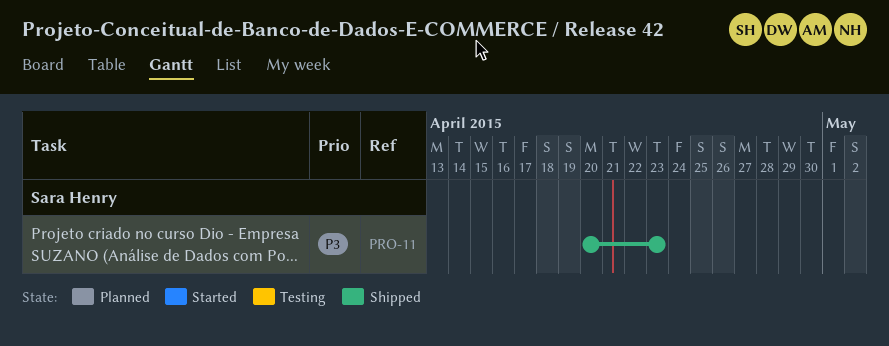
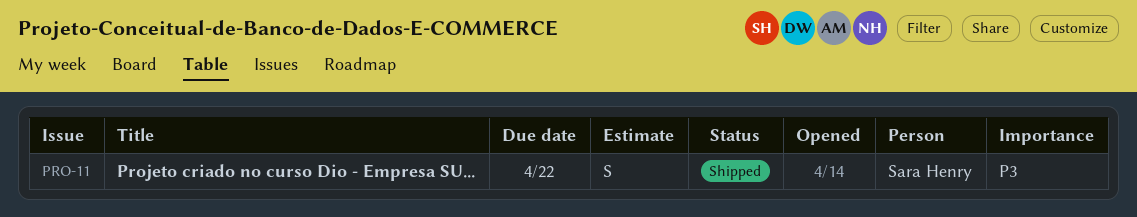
PRO-11, due: Apr 23 -> Apr 22

